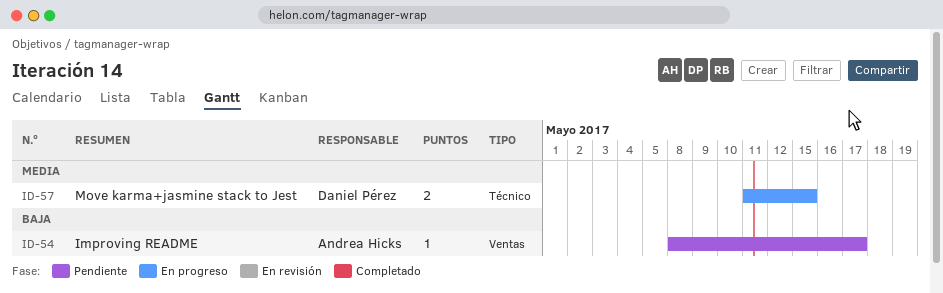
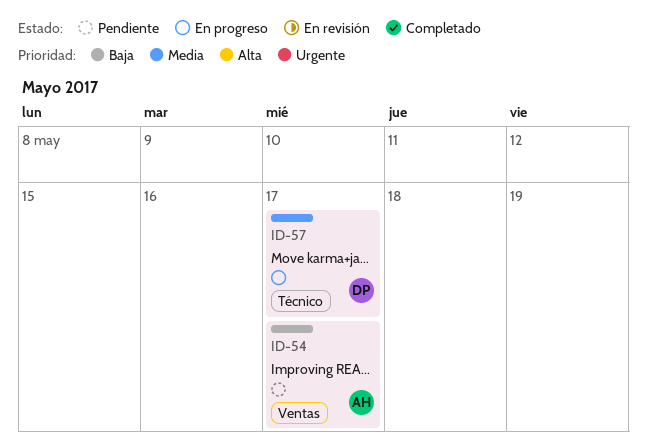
ID-57, due: May 15 -> May 17

